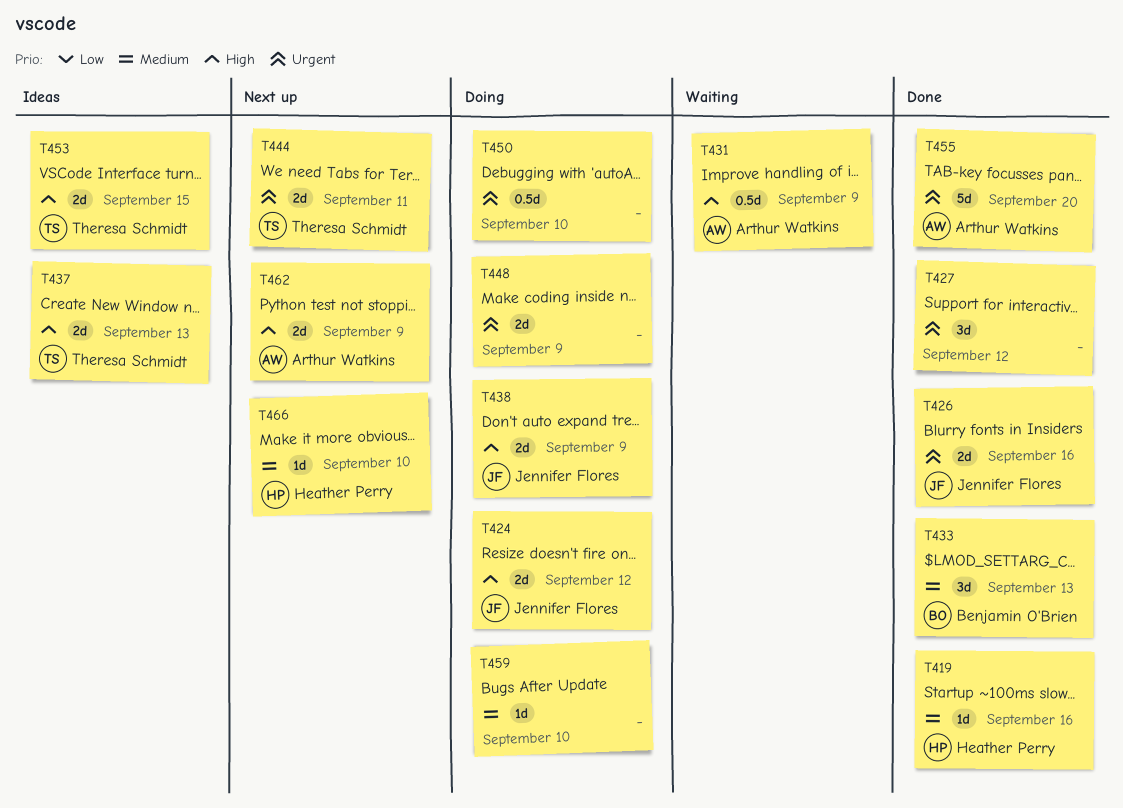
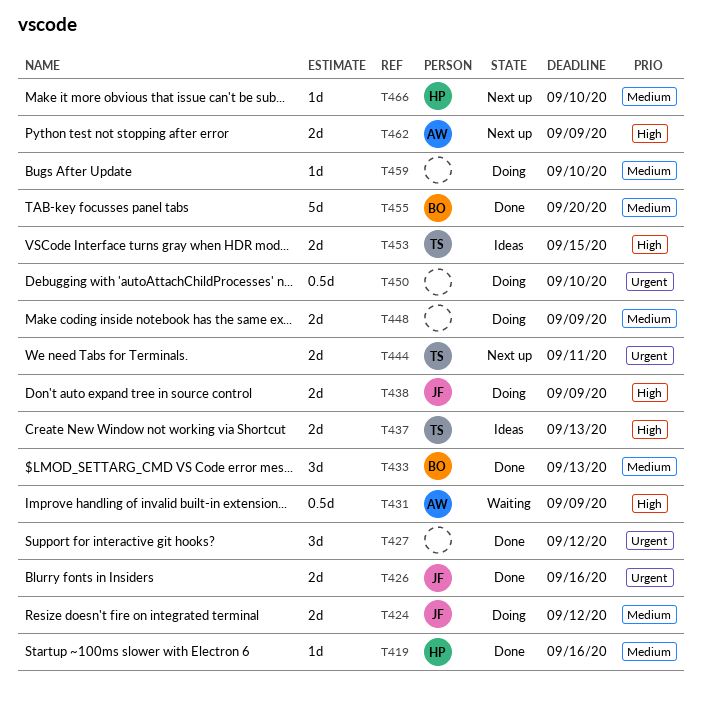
T424, priority: High -> Medium
T448, priority: Urgent -> Medium
T455, owner: Arthur Watkins -> Benjamin O'Brien
T455, priority: Urgent -> Medium

